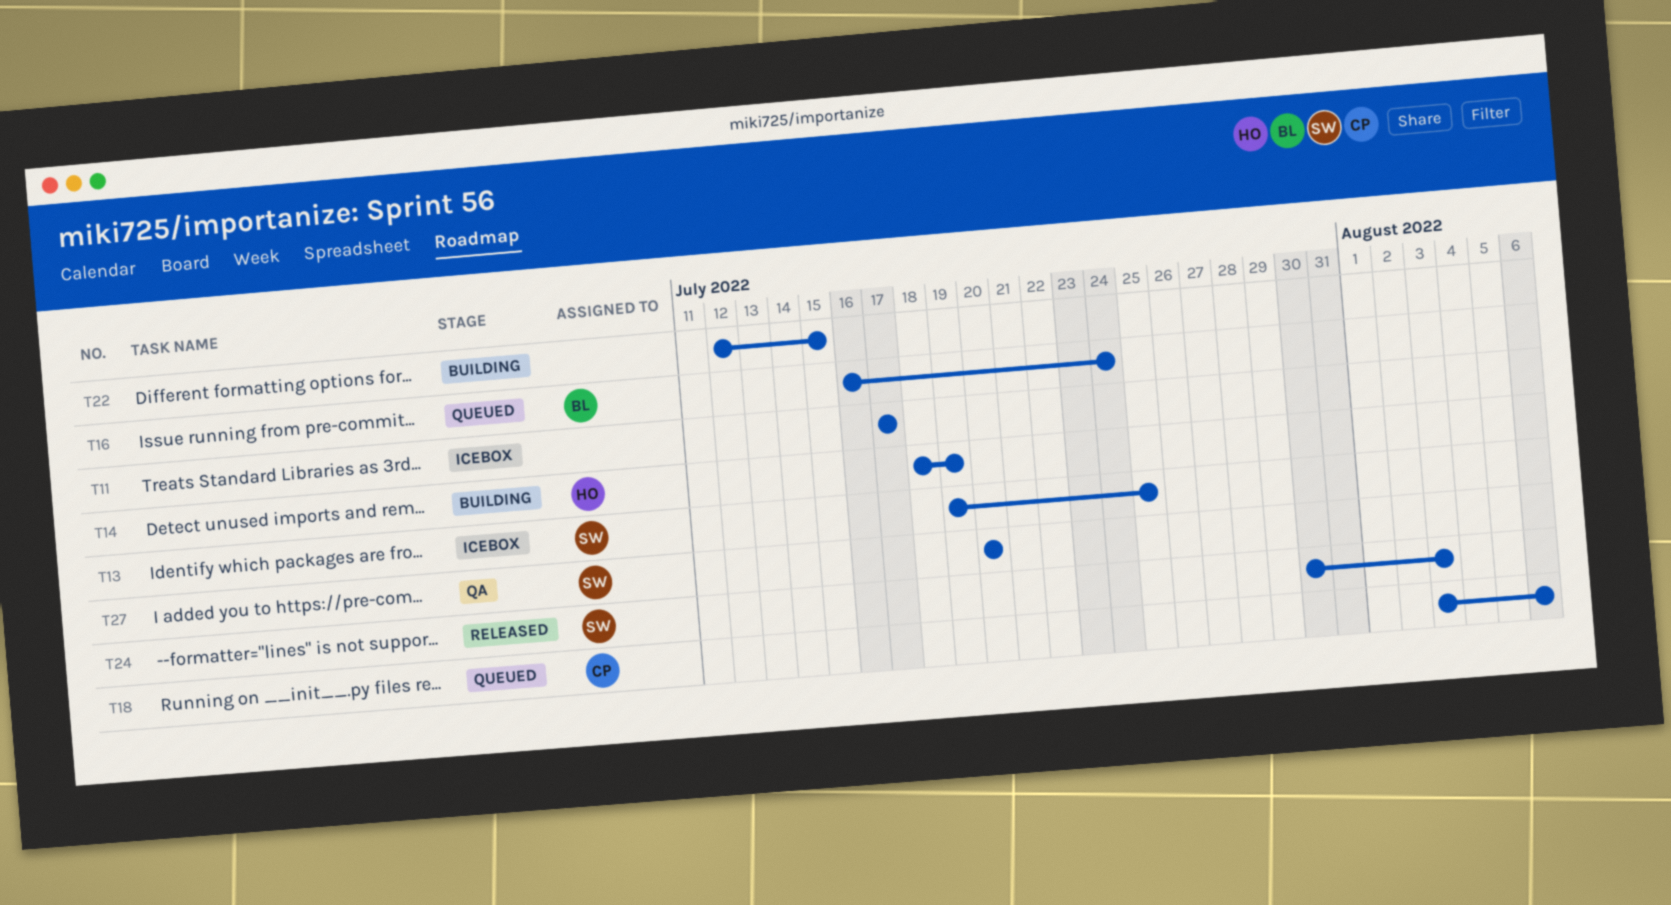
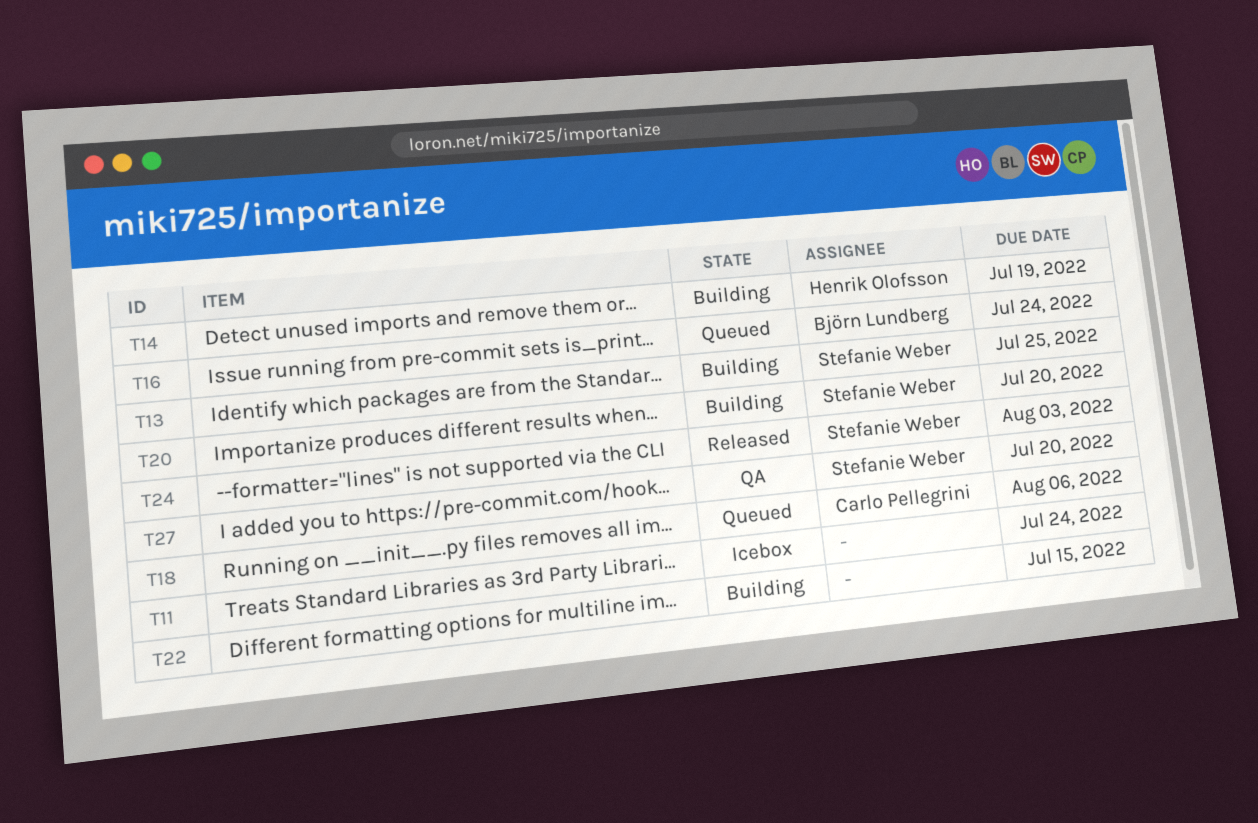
T11, due: Jul 17 -> Jul 24
T13, status: Icebox -> Building
T20: none -> present

